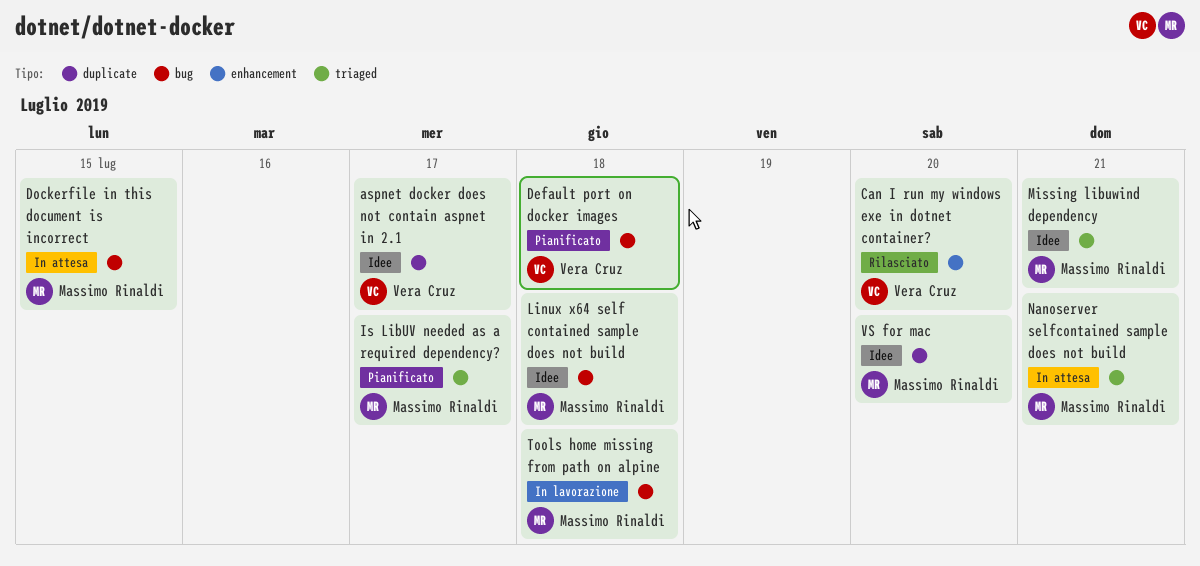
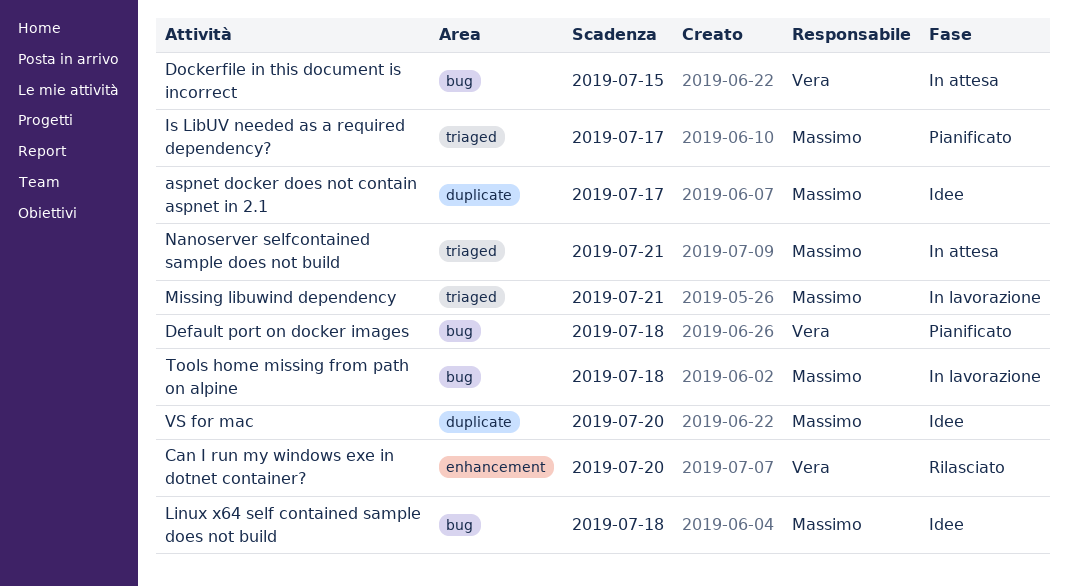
aspnet docker does not contain aspnet in 2.1, owner: Vera Cruz -> Massimo Rinaldi
Dockerfile in this document is incorrect, owner: Massimo Rinaldi -> Vera Cruz
Missing libuwind dependency, status: Idee -> In lavorazione

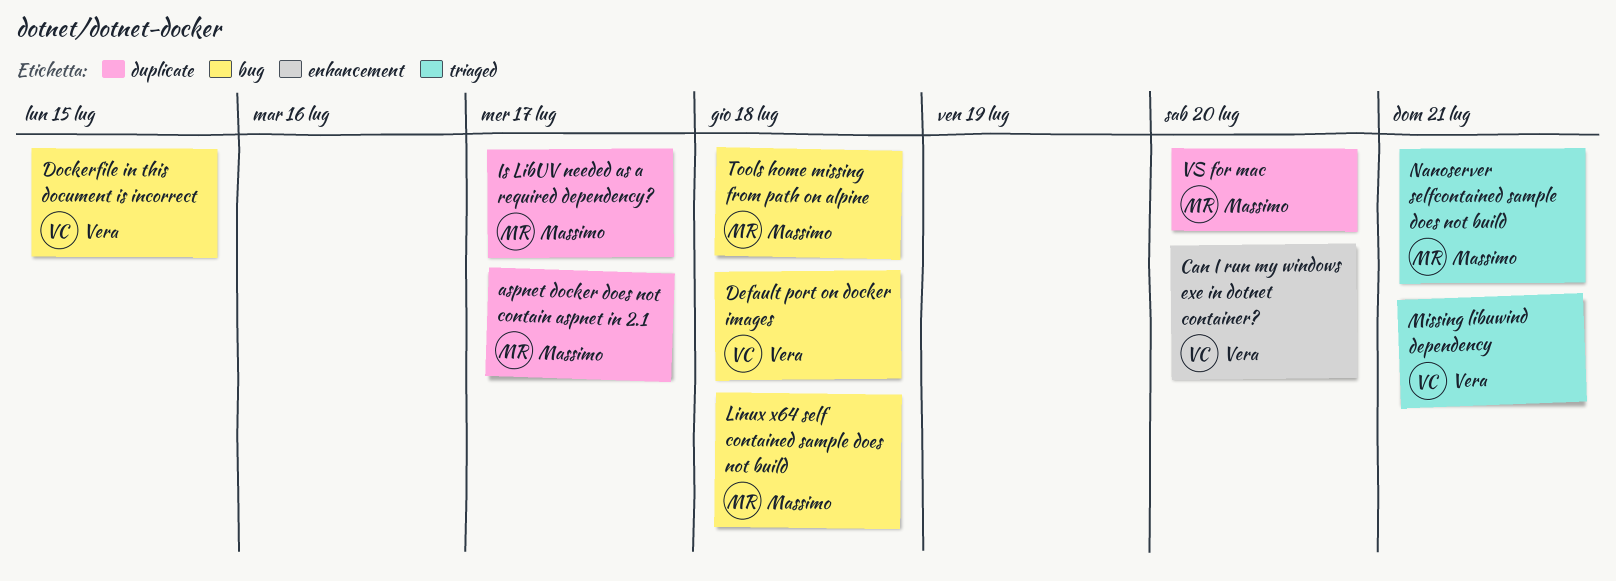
Is LibUV needed as a required dependency?, label: triaged -> duplicate
Missing libuwind dependency, owner: Massimo -> Vera

